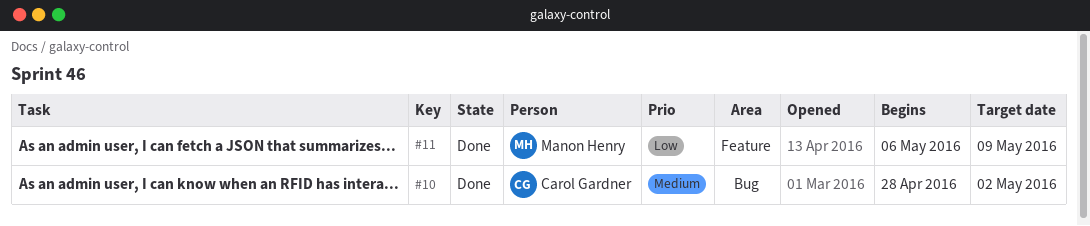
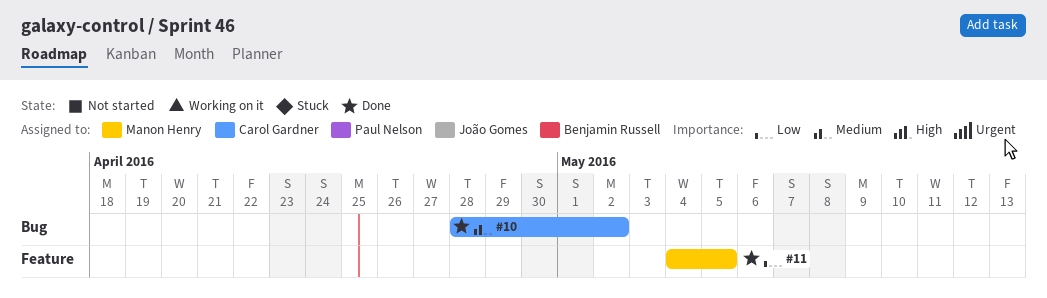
#11, start: May 6 -> May 4
#11, due: May 9 -> May 5

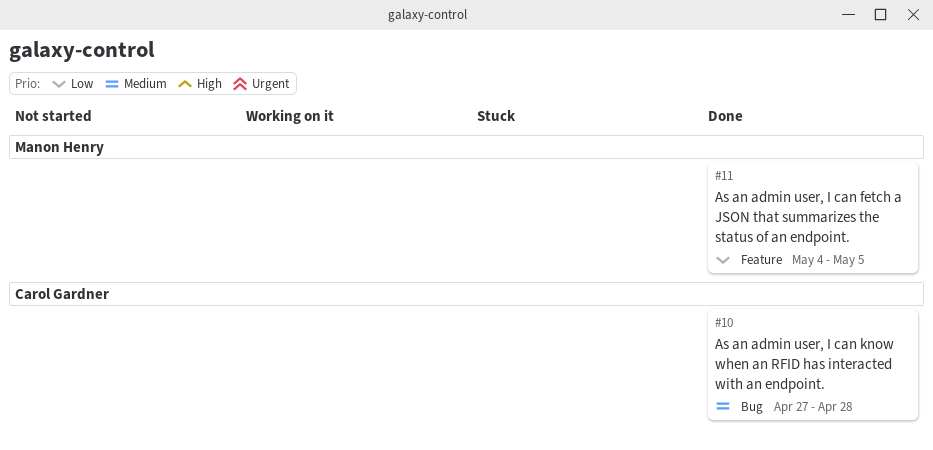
#10, start: Apr 28 -> Apr 27
#10, due: May 2 -> Apr 28

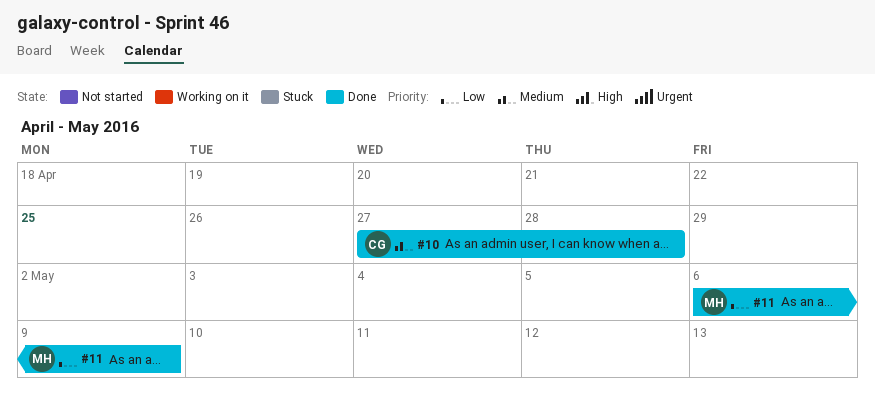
#11, start: May 4 -> May 6
#11, due: May 5 -> May 9

